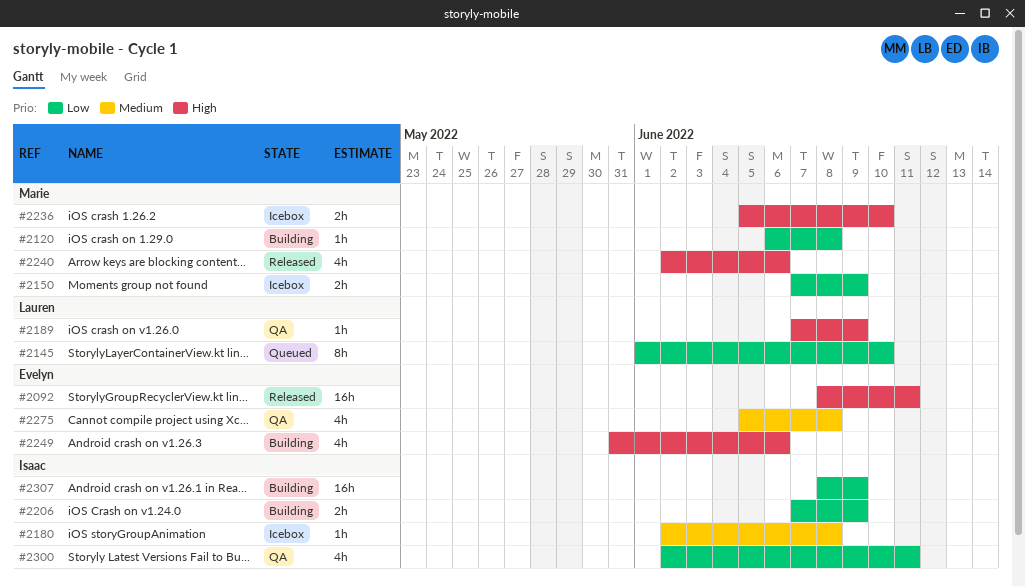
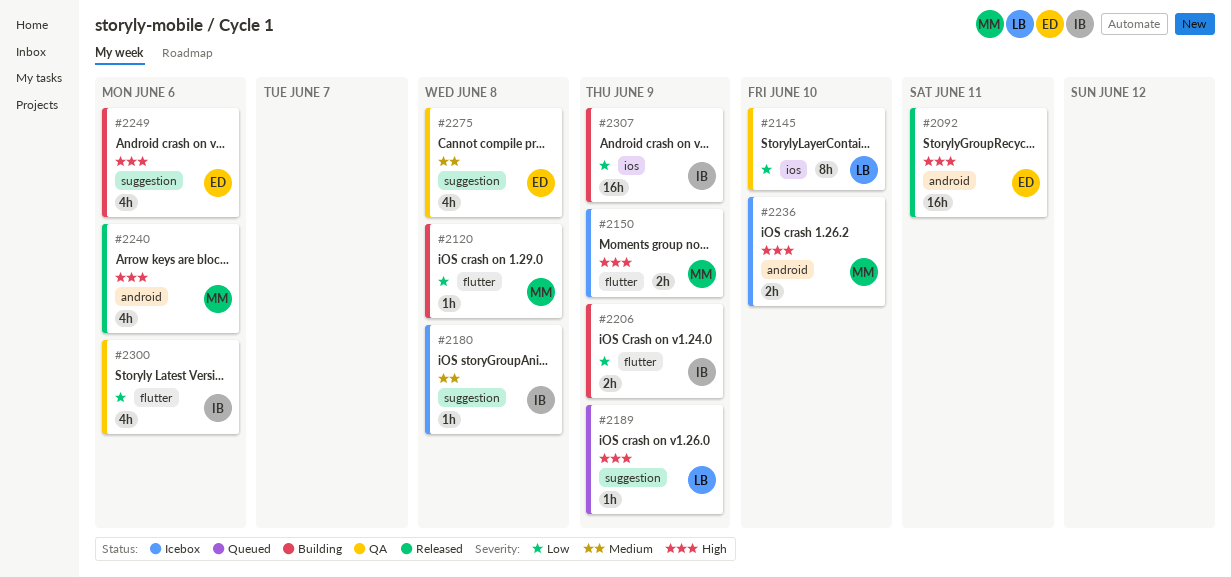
#2145, status: Queued -> QA
#2150, priority: Low -> High
#2189, status: QA -> Queued
#2300, due: Jun 11 -> Jun 6

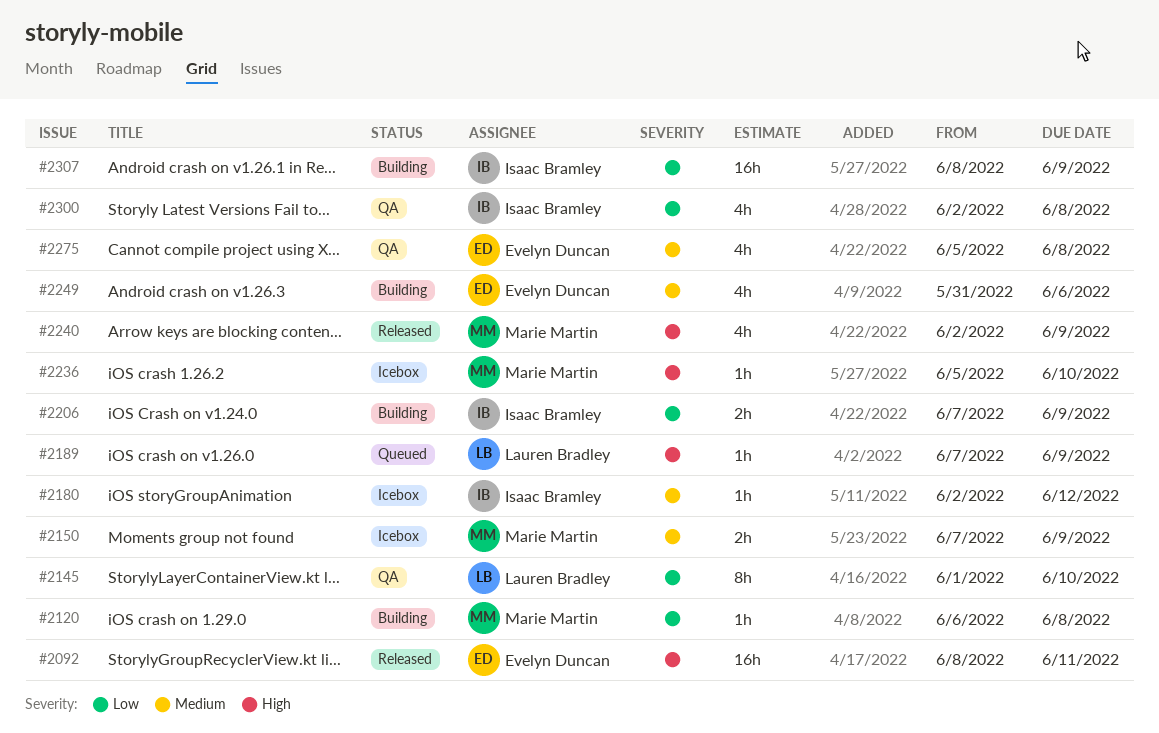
#2150, priority: High -> Medium
#2180, due: Jun 8 -> Jun 12
#2236, estimate: 2h -> 1h
#2240, due: Jun 6 -> Jun 9
#2249, priority: High -> Medium
#2300, due: Jun 6 -> Jun 8

